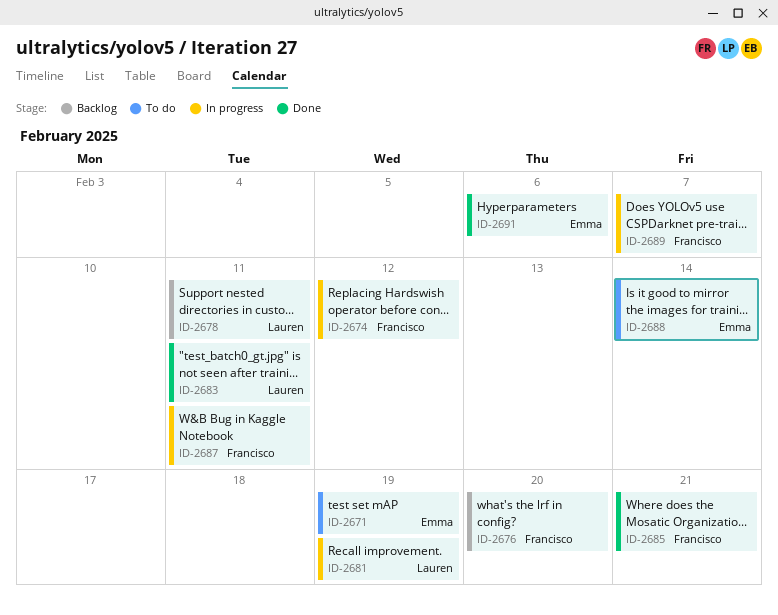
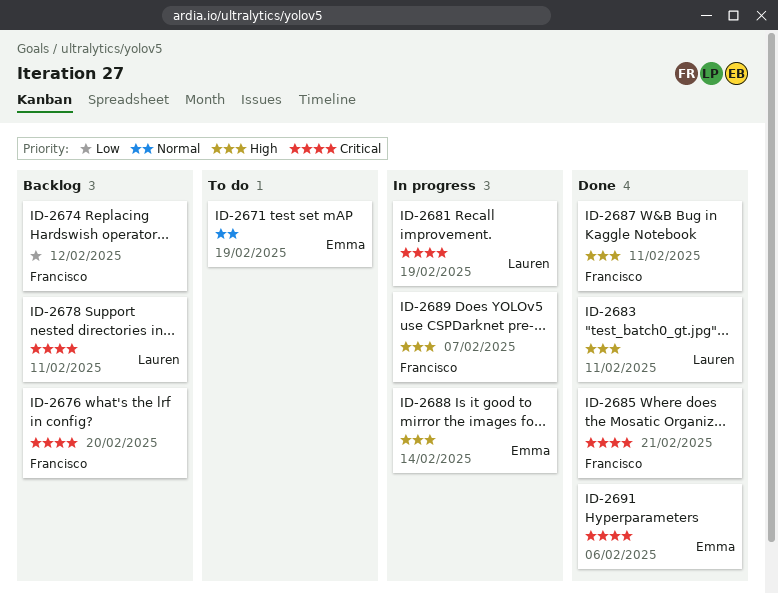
ID-2674, status: In progress -> Backlog
ID-2687, status: In progress -> Done
ID-2688, status: To do -> In progress

